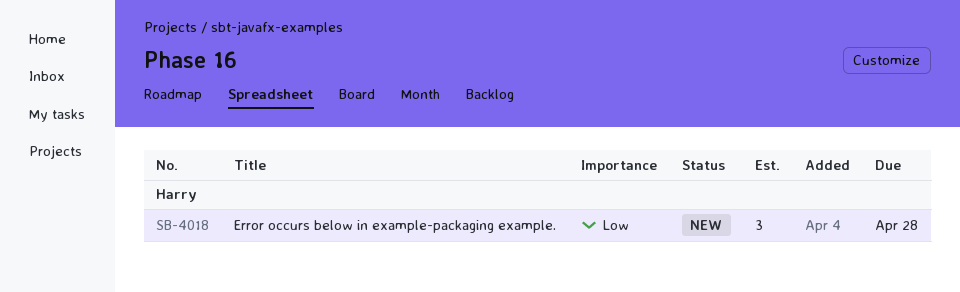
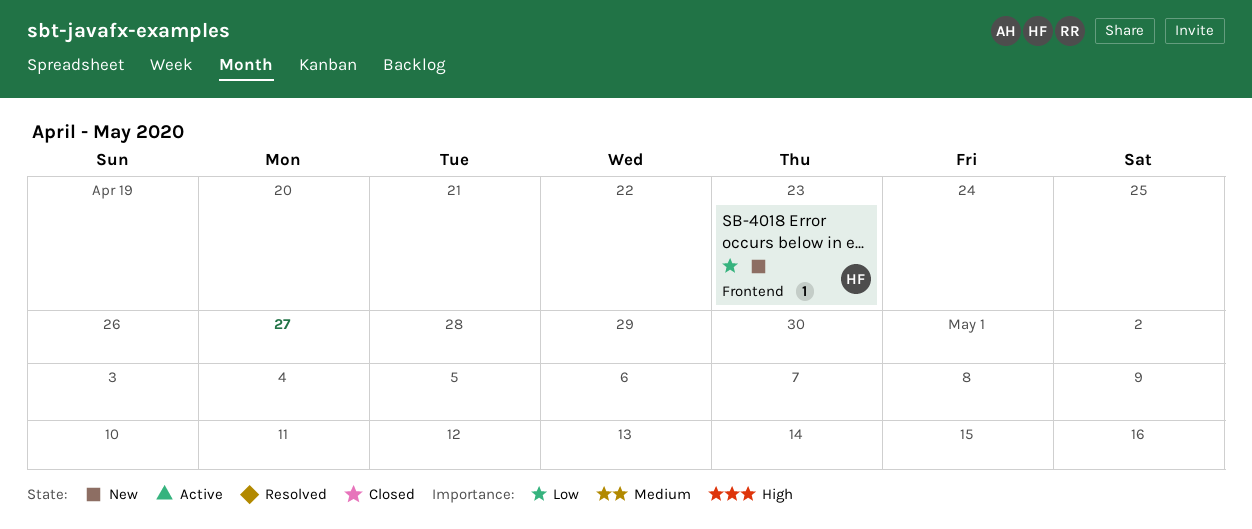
SB-4018, estimate: 3 -> 1
SB-4018, due: Apr 28 -> Apr 23

